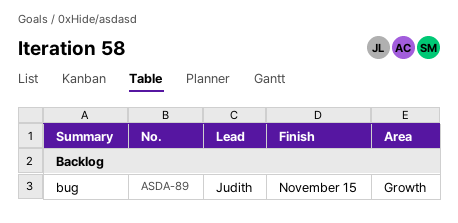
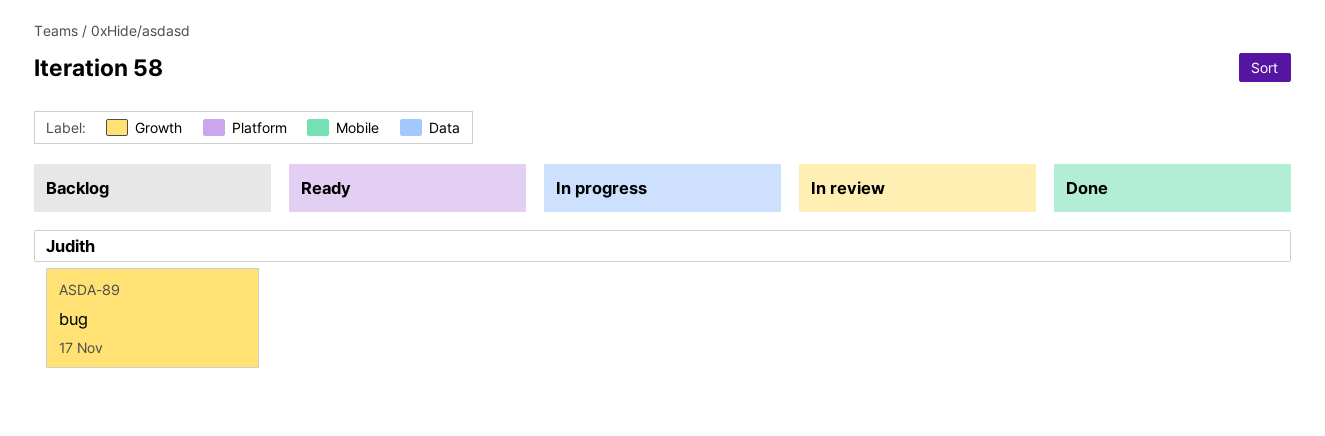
ASDA-89, due: Nov 15 -> Nov 17

